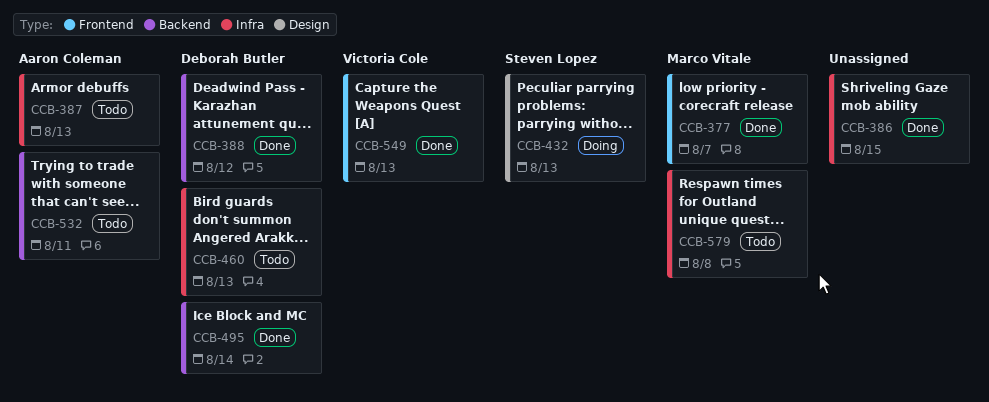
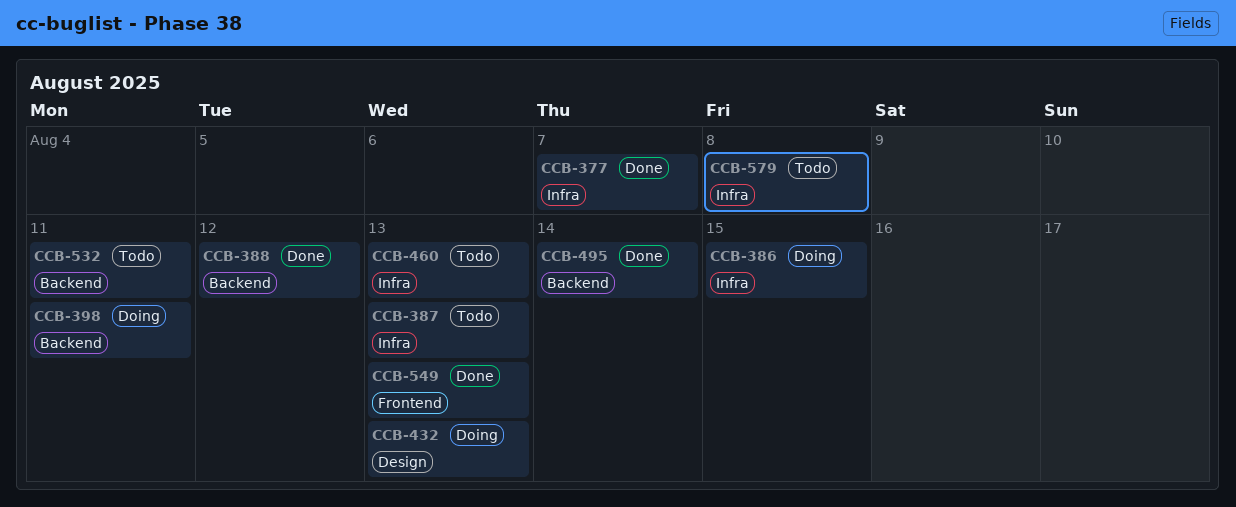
CCB-377, label: Frontend -> Infra
CCB-386, status: Done -> Doing
CCB-398: none -> present

